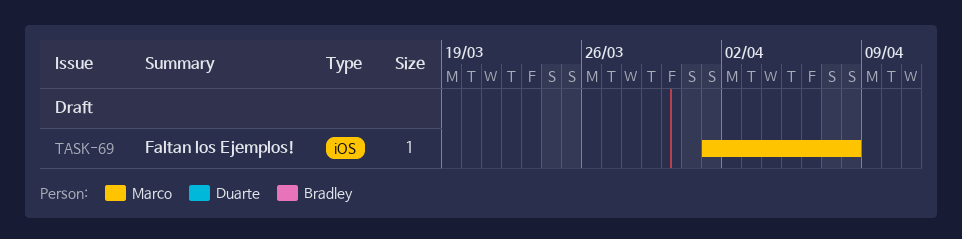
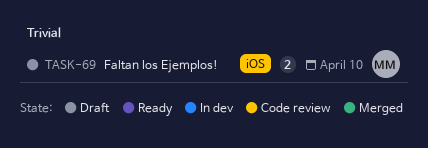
TASK-69, estimate: 1 -> 2
TASK-69, due: Apr 8 -> Apr 10

